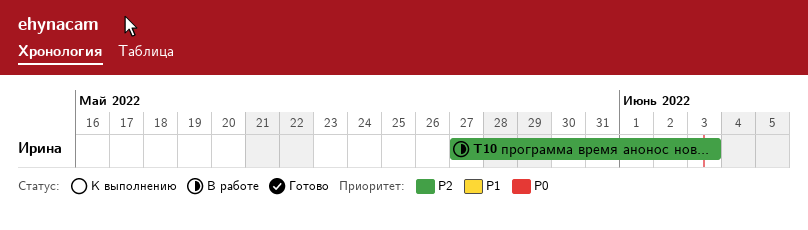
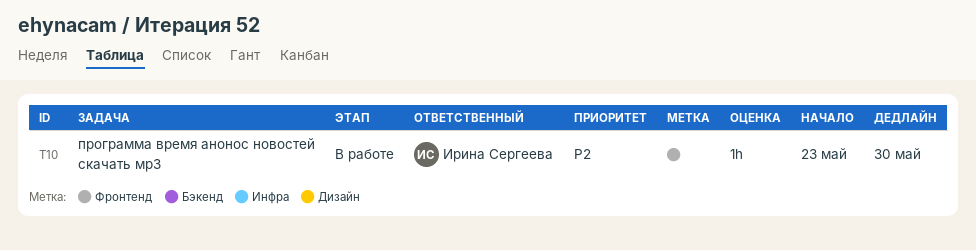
T10, start: May 27 -> May 23
T10, due: Jun 3 -> May 30

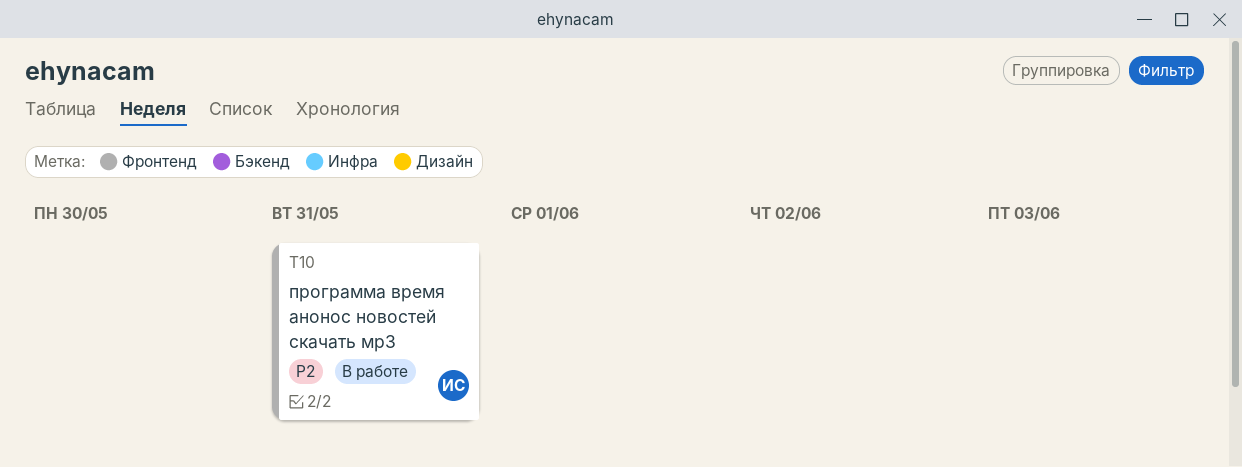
T10, due: May 30 -> May 31

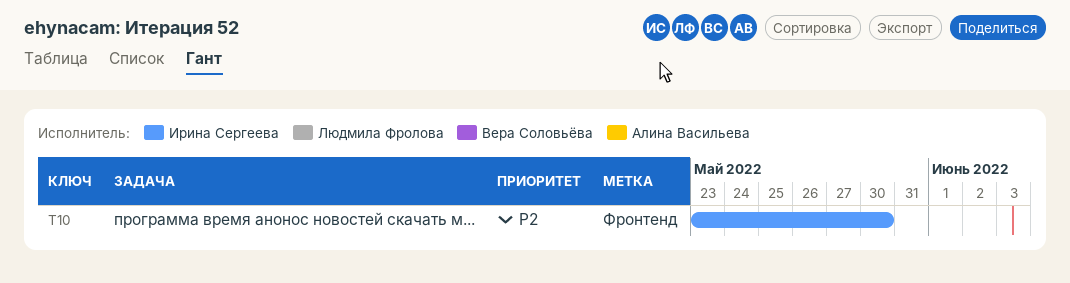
T10, due: May 31 -> May 30

